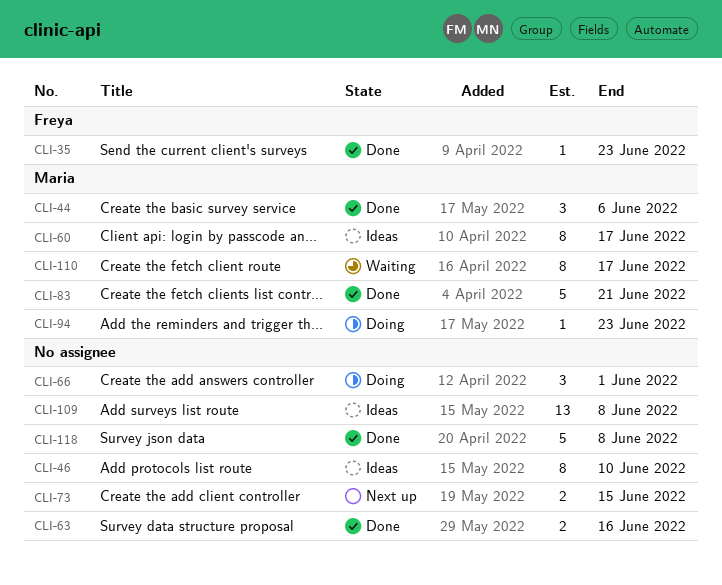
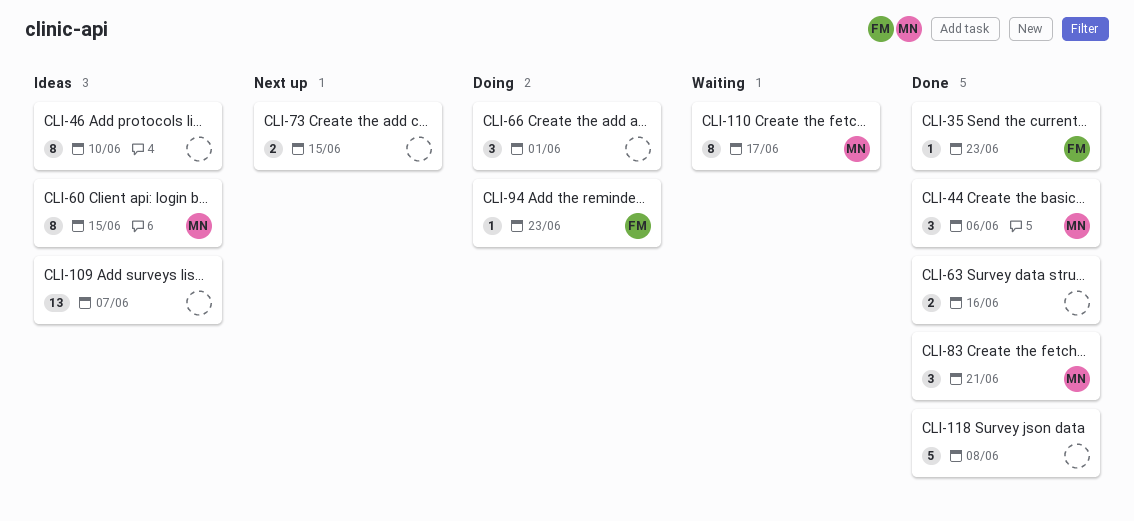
CLI-60, due: Jun 17 -> Jun 15
CLI-83, estimate: 5 -> 3
CLI-94, owner: Maria -> Freya
CLI-109, due: Jun 8 -> Jun 7

